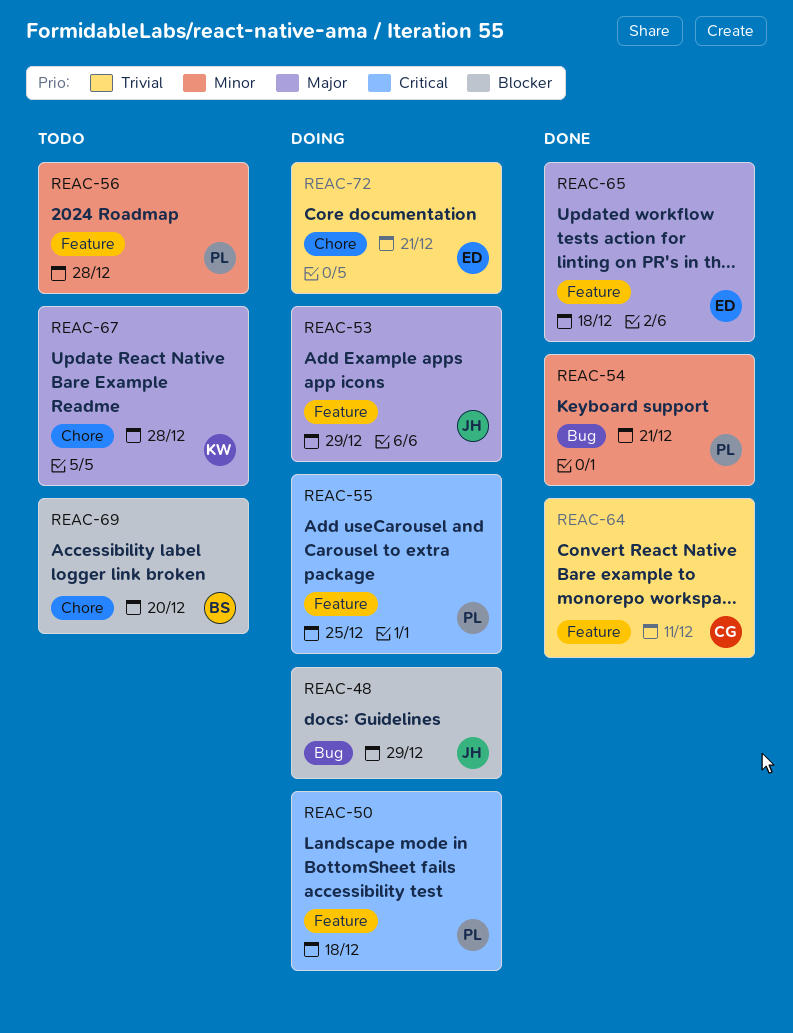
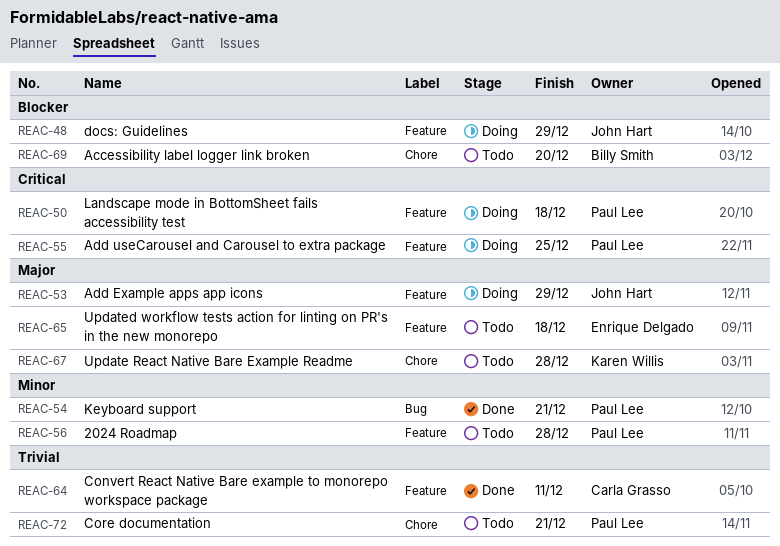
REAC-48, label: Bug -> Feature
REAC-65, status: Done -> Todo
REAC-72, status: Doing -> Todo
REAC-72, owner: Enrique Delgado -> Paul Lee

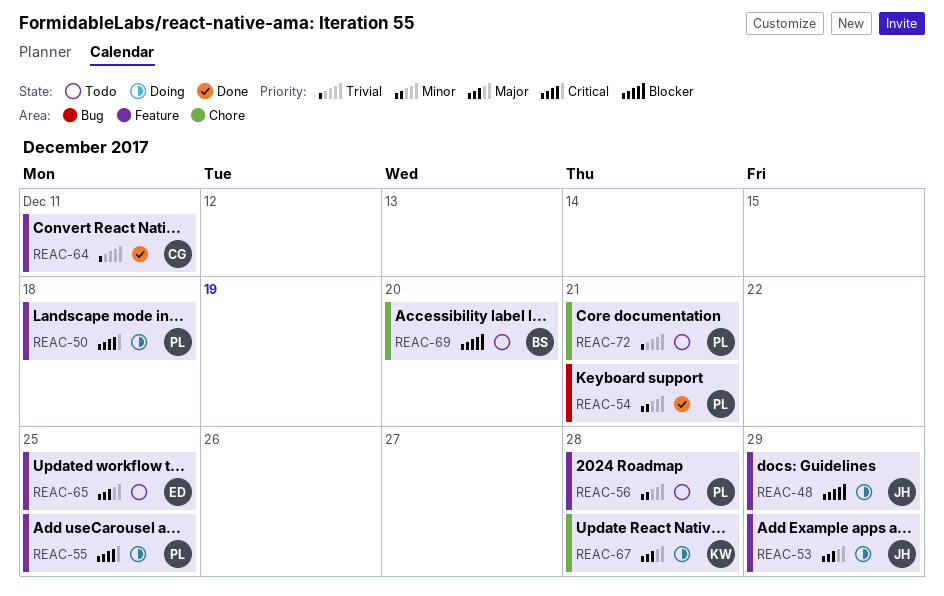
REAC-65, due: Dec 18 -> Dec 25
REAC-67, status: Todo -> Doing

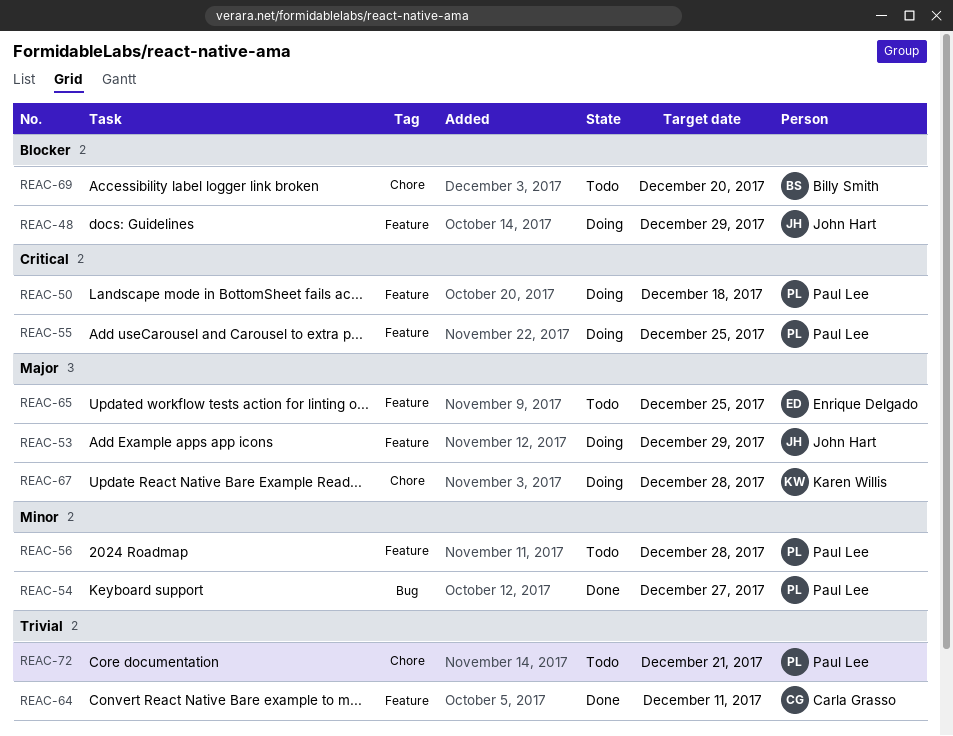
REAC-54, due: Dec 21 -> Dec 27

